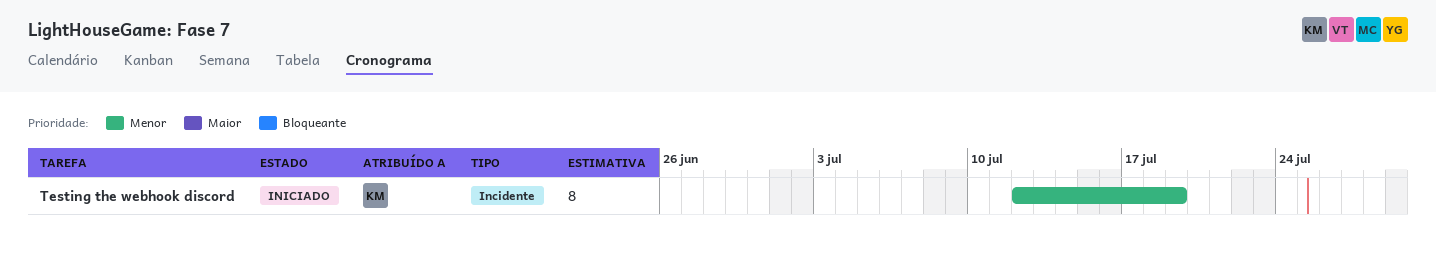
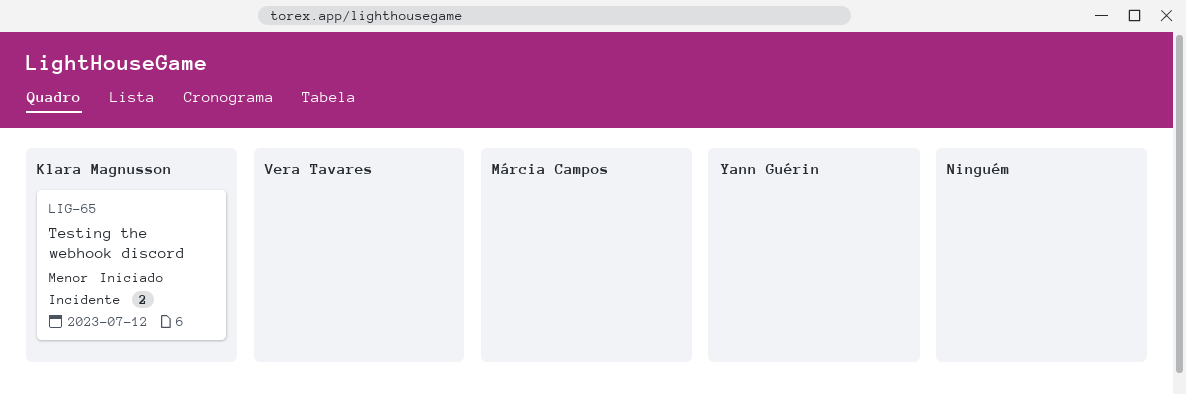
Testing the webhook discord, estimate: 8 -> 2
Testing the webhook discord, due: Jul 19 -> Jul 12

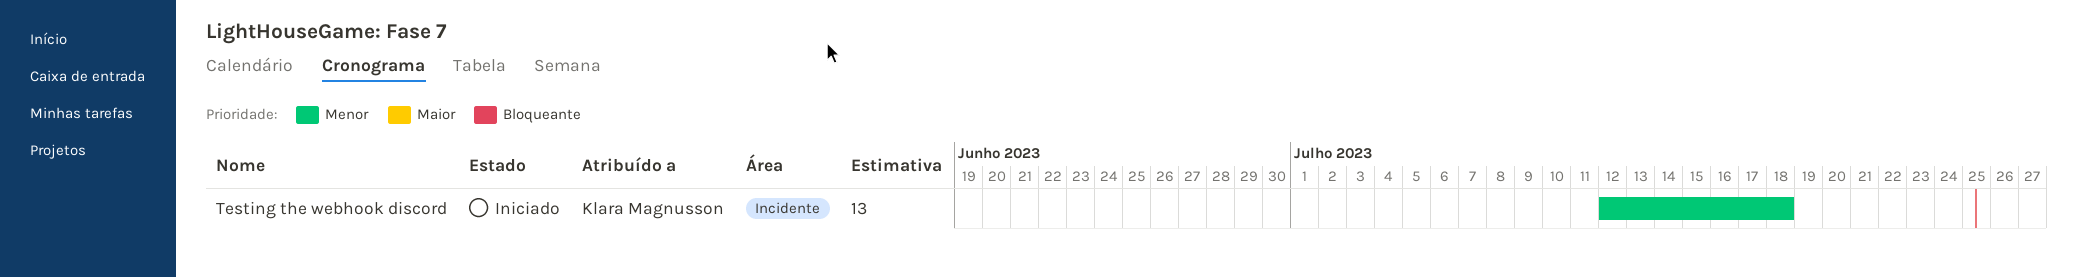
Testing the webhook discord, estimate: 2 -> 13
Testing the webhook discord, due: Jul 12 -> Jul 18

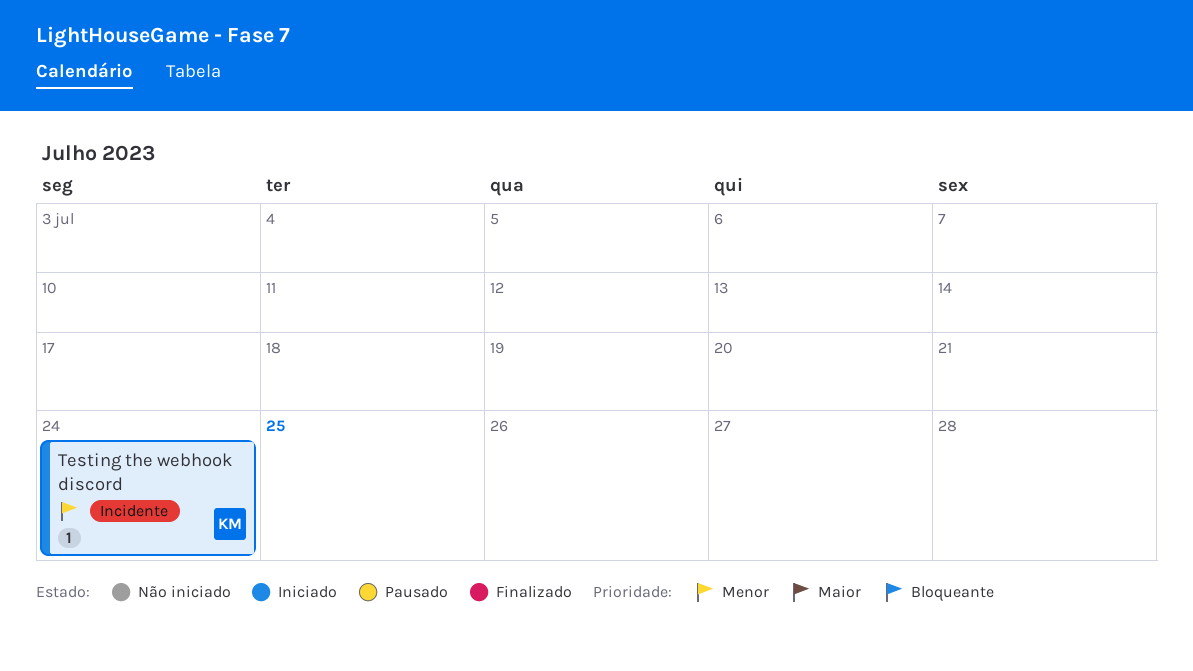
Testing the webhook discord, estimate: 13 -> 1
Testing the webhook discord, due: Jul 18 -> Jul 24

